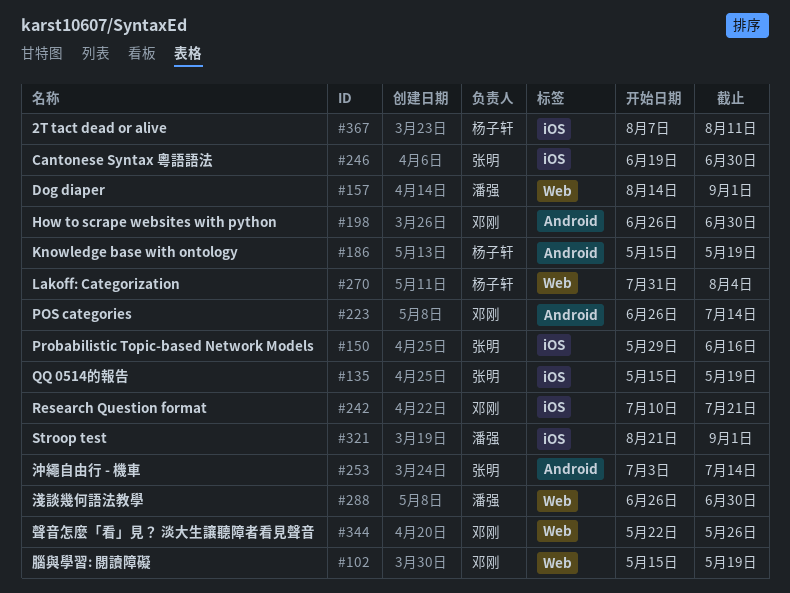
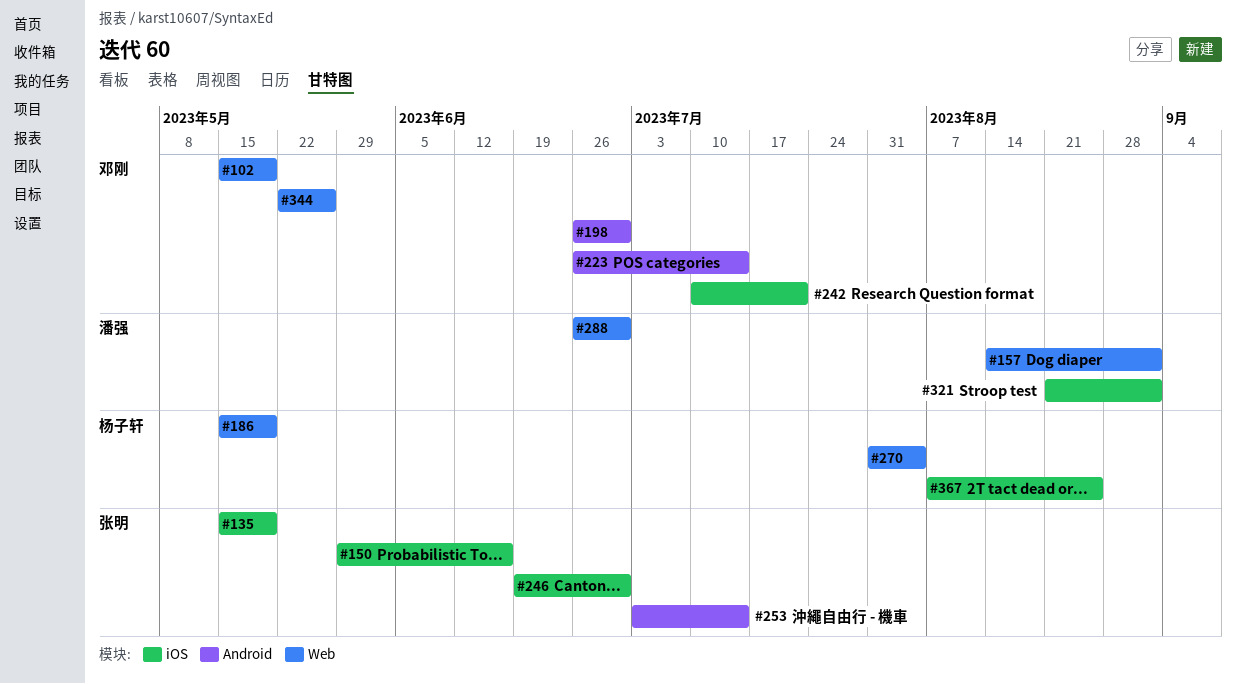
#186, label: Android -> Web
#367, due: Aug 11 -> Aug 25

